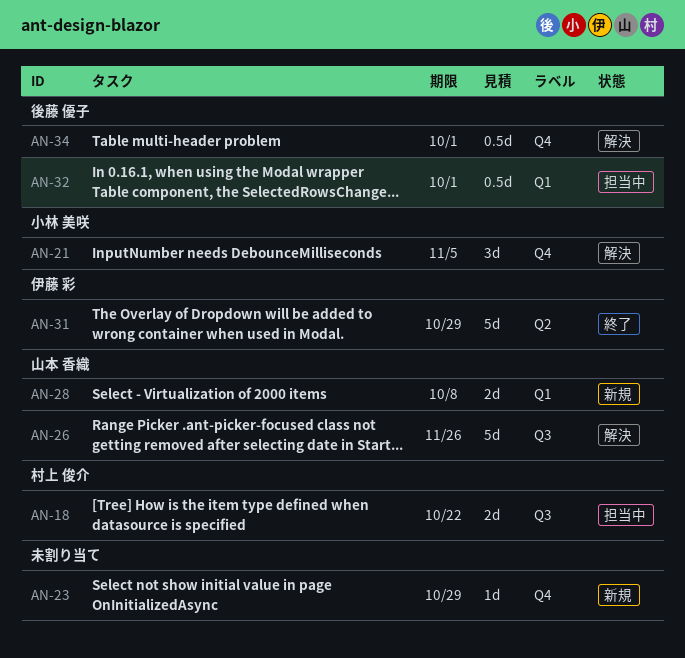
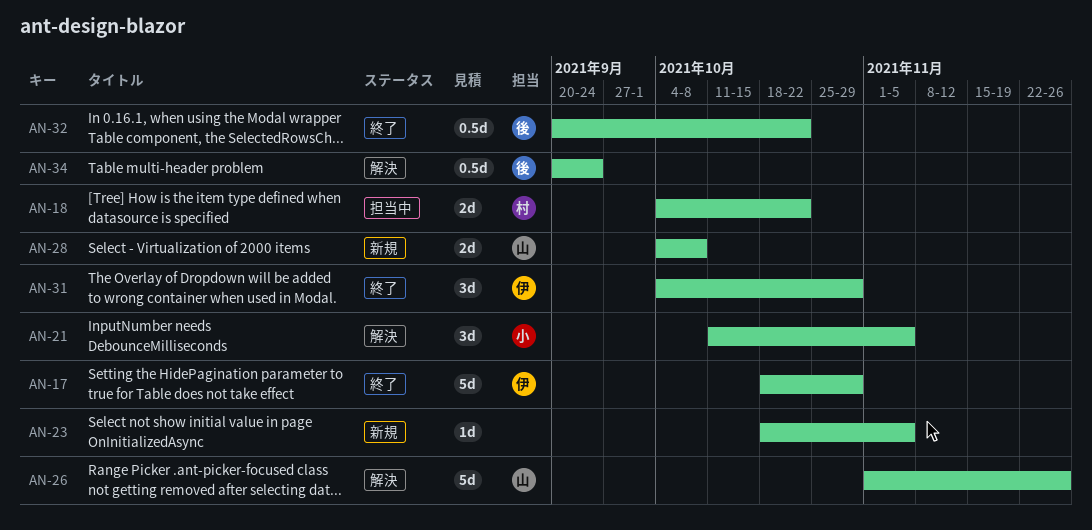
AN-17: none -> present
AN-23, due: Oct 29 -> Nov 5
AN-31, estimate: 5d -> 3d
AN-32, status: 担当中 -> 終了
AN-32, due: Oct 1 -> Oct 22
AN-34, due: Oct 1 -> Sep 24

